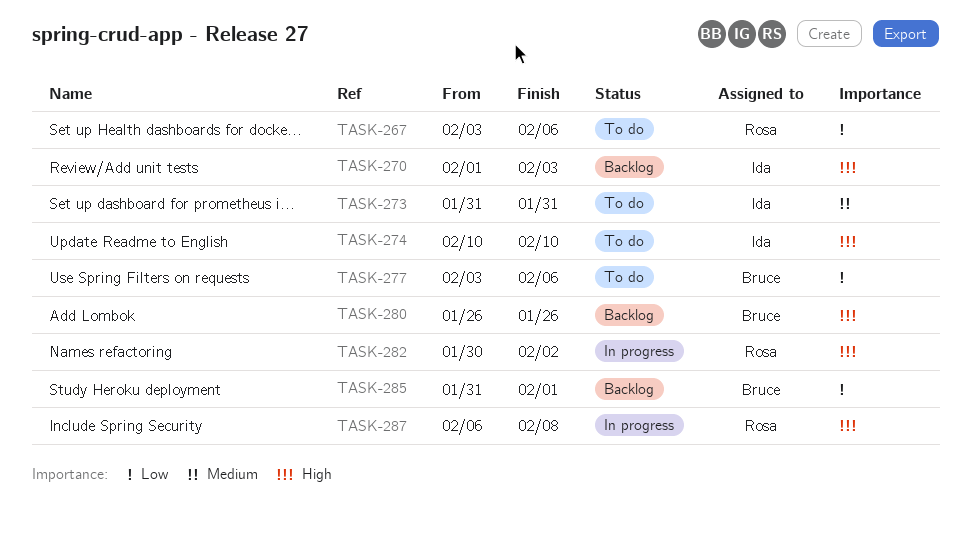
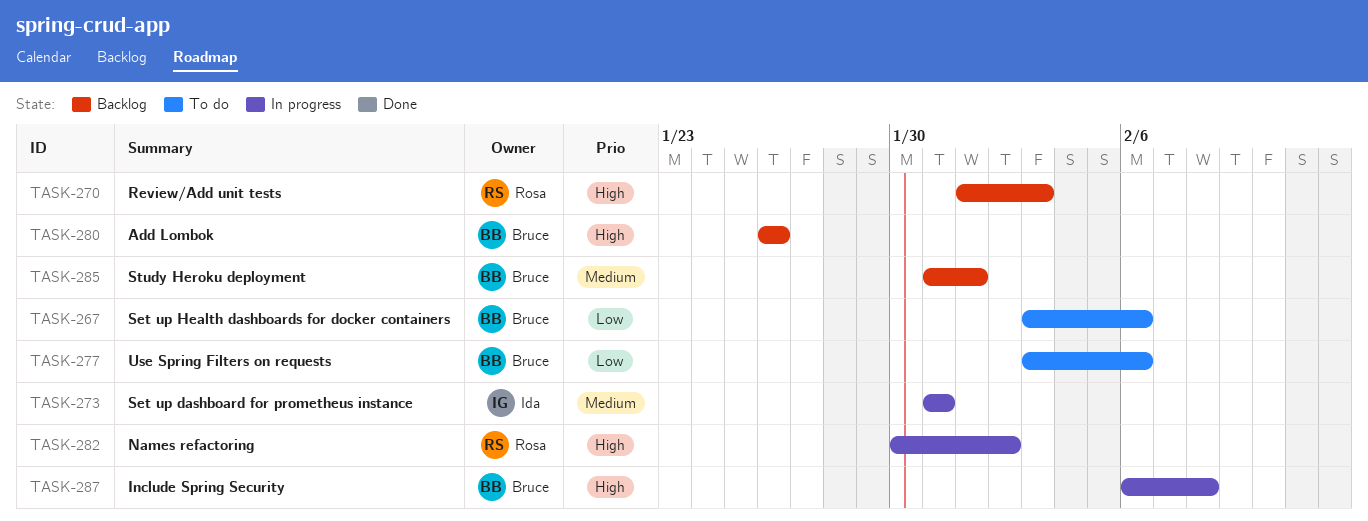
TASK-267, owner: Rosa -> Bruce
TASK-270, owner: Ida -> Rosa
TASK-273, status: To do -> In progress
TASK-274: present -> none
TASK-285, priority: Low -> Medium
TASK-287, owner: Rosa -> Bruce

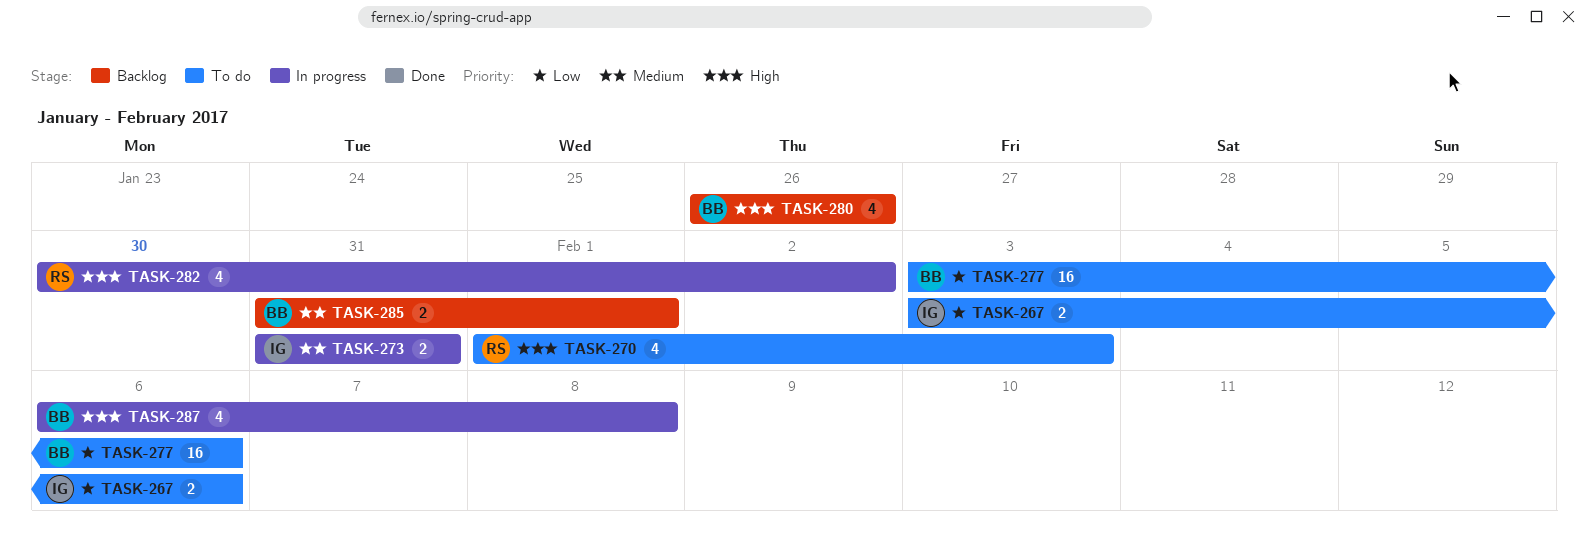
TASK-267, owner: Bruce -> Ida
TASK-270, status: Backlog -> To do

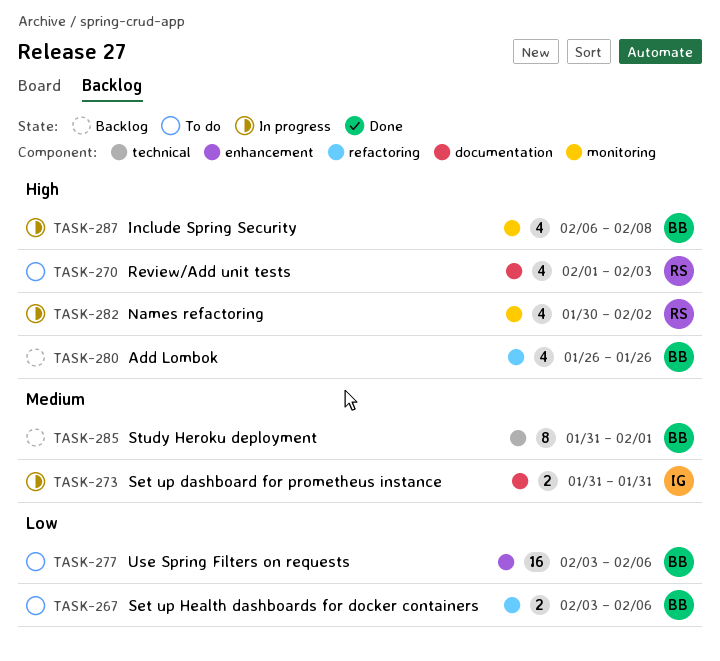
TASK-267, owner: IG -> BB
TASK-285, estimate: 2 -> 8

